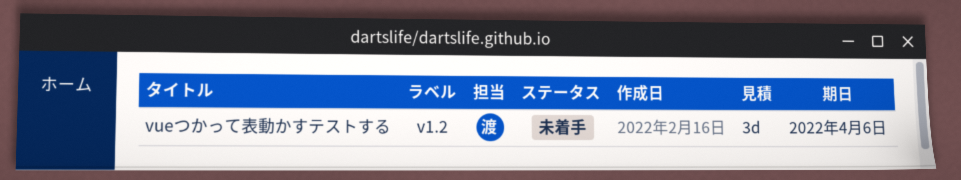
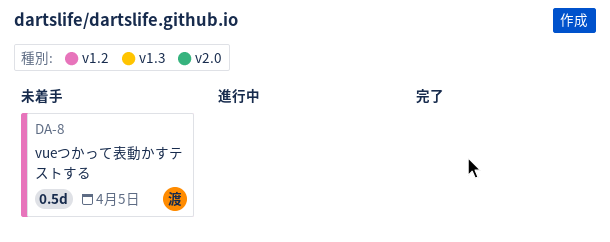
vueつかって表動かすテストする, estimate: 3d -> 0.5d
vueつかって表動かすテストする, due: Apr 6 -> Apr 5

